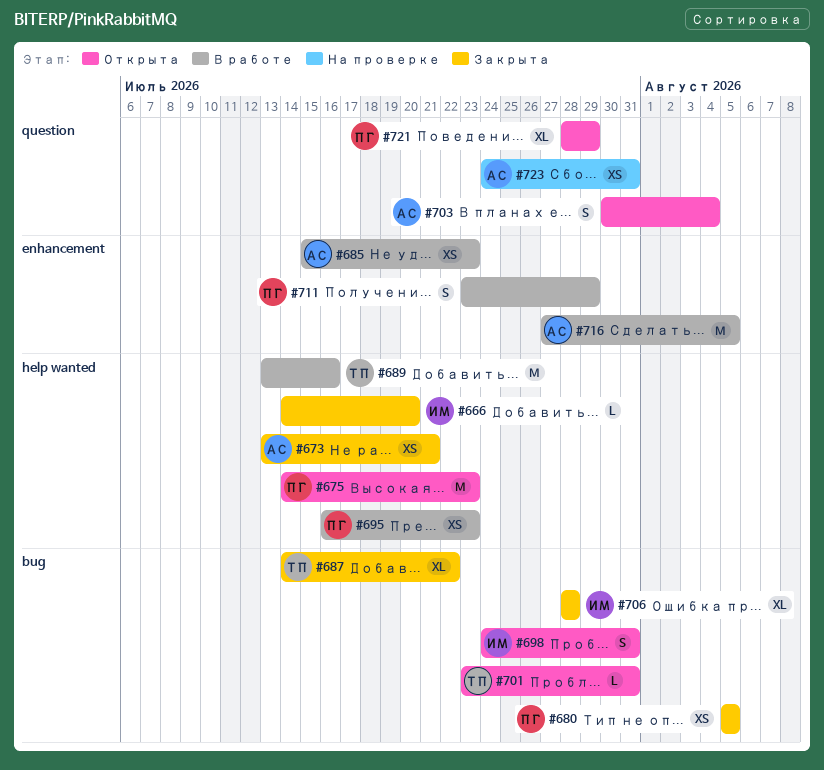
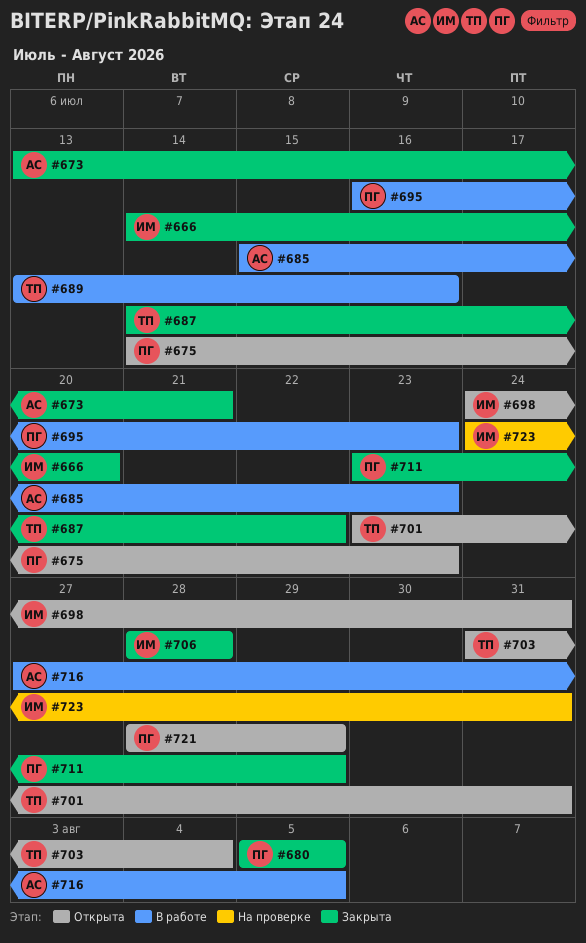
#703, owner: АС -> ТП
#703, start: Jul 30 -> Jul 31
#711, status: В работе -> Закрыта
#723, owner: АС -> ИМ

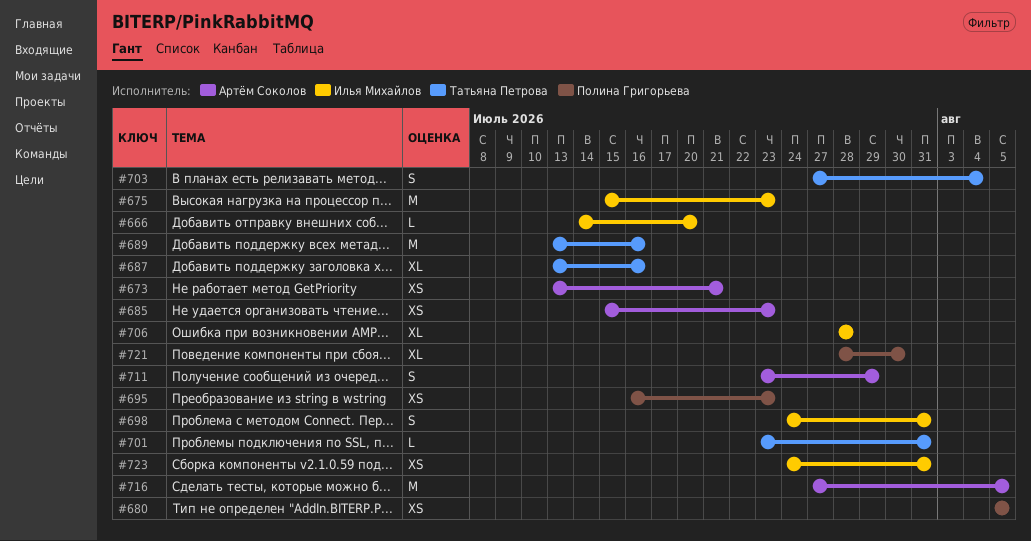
#675, owner: Полина Григорьева -> Илья Михайлов
#675, start: Jul 14 -> Jul 15
#687, start: Jul 14 -> Jul 13
#687, due: Jul 22 -> Jul 16
#703, start: Jul 31 -> Jul 27
#711, owner: Полина Григорьева -> Артём Соколов
#721, due: Jul 29 -> Jul 30

